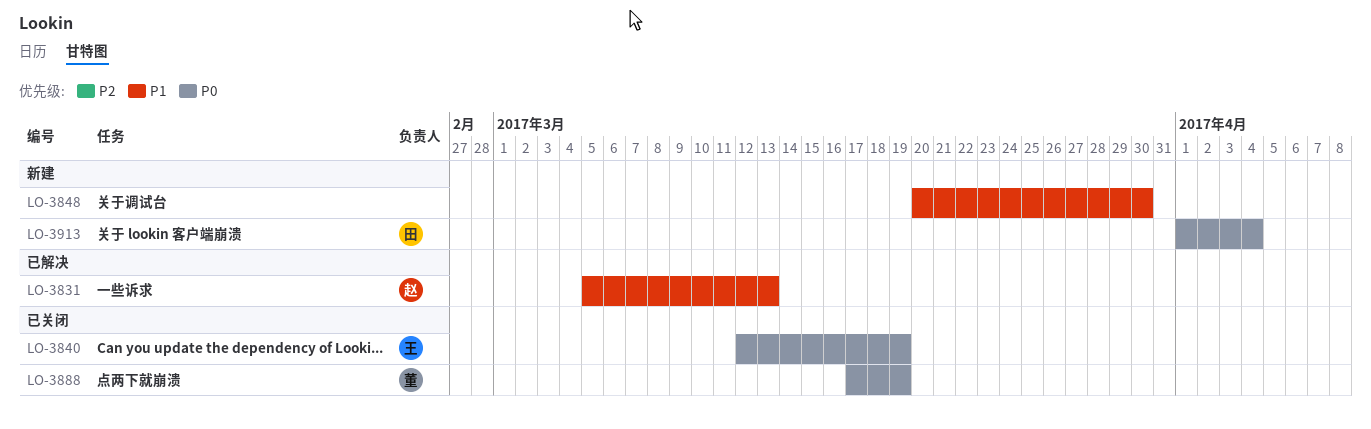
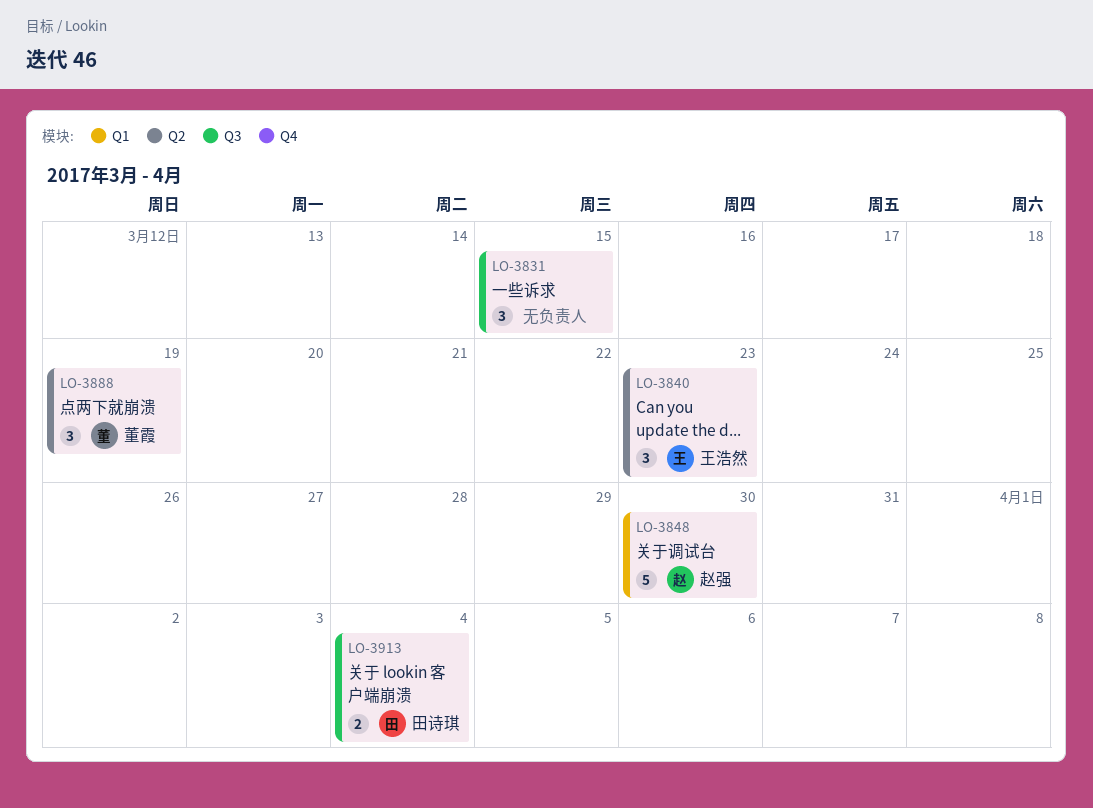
LO-3831, owner: 赵强 -> none
LO-3831, due: Mar 13 -> Mar 15
LO-3840, due: Mar 19 -> Mar 23
LO-3848, owner: none -> 赵强

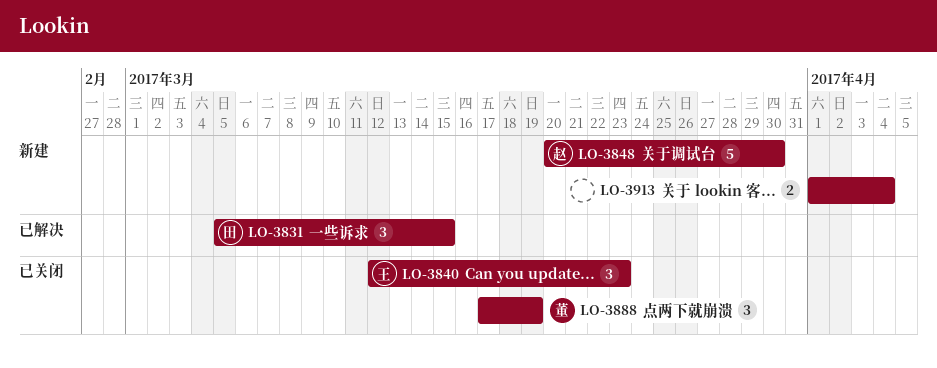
LO-3831, owner: none -> 田诗琪
LO-3913, owner: 田诗琪 -> none

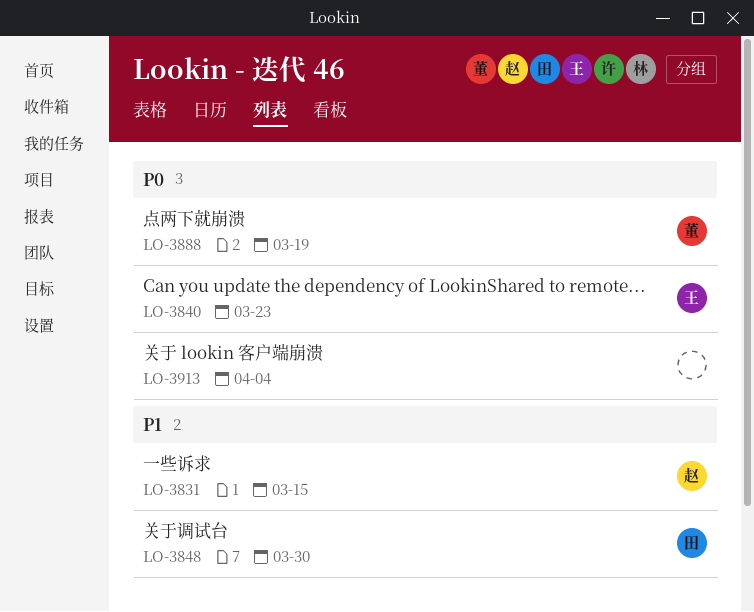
LO-3831, owner: 田 -> 赵
LO-3848, owner: 赵 -> 田

